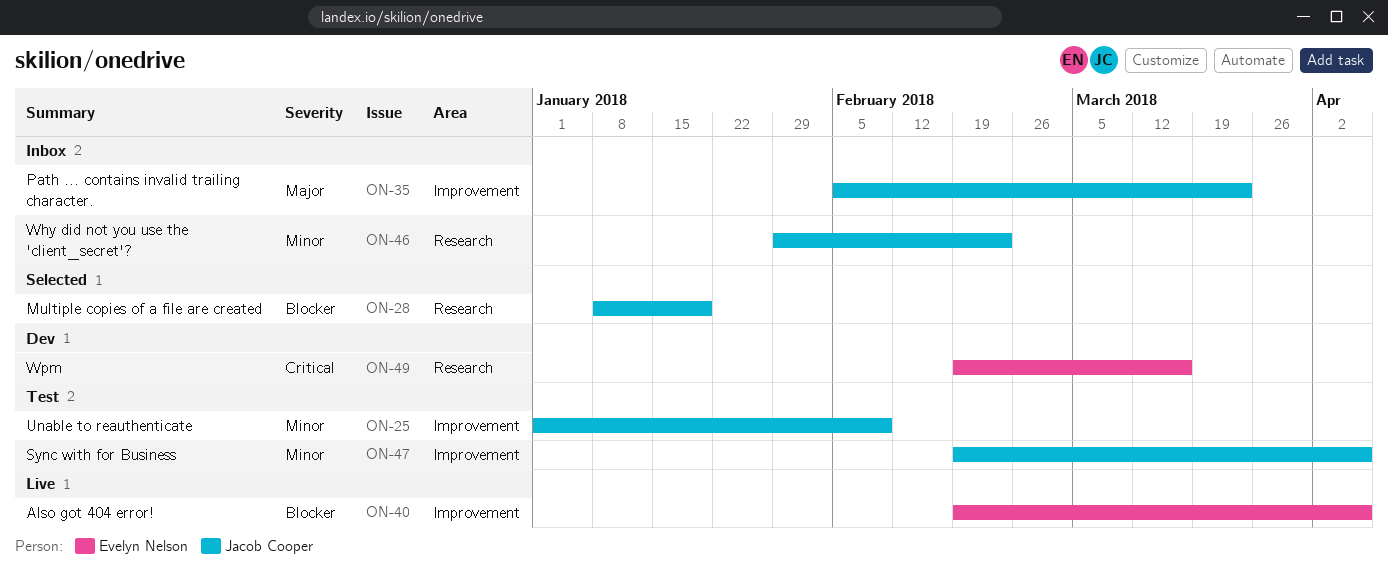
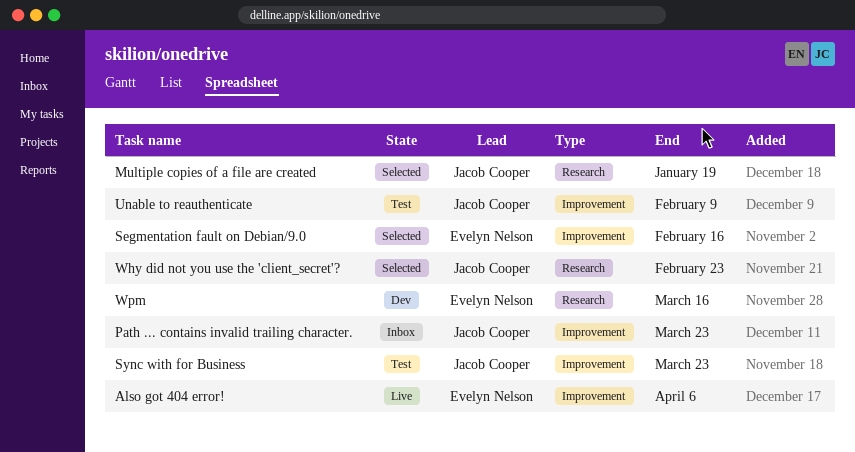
Segmentation fault on Debian/9.0: none -> present
Sync with for Business, due: Apr 6 -> Mar 23
Why did not you use the 'client_secret'?, status: Inbox -> Selected

